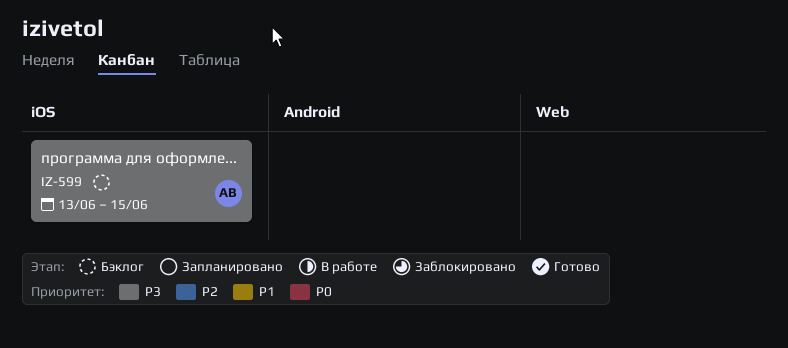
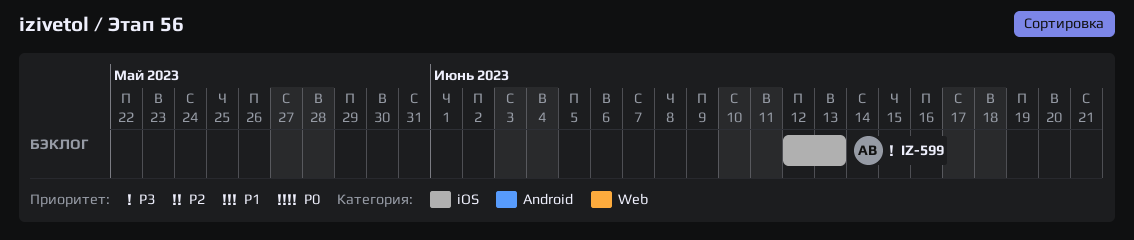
IZ-599, start: Jun 13 -> Jun 12
IZ-599, due: Jun 15 -> Jun 13

